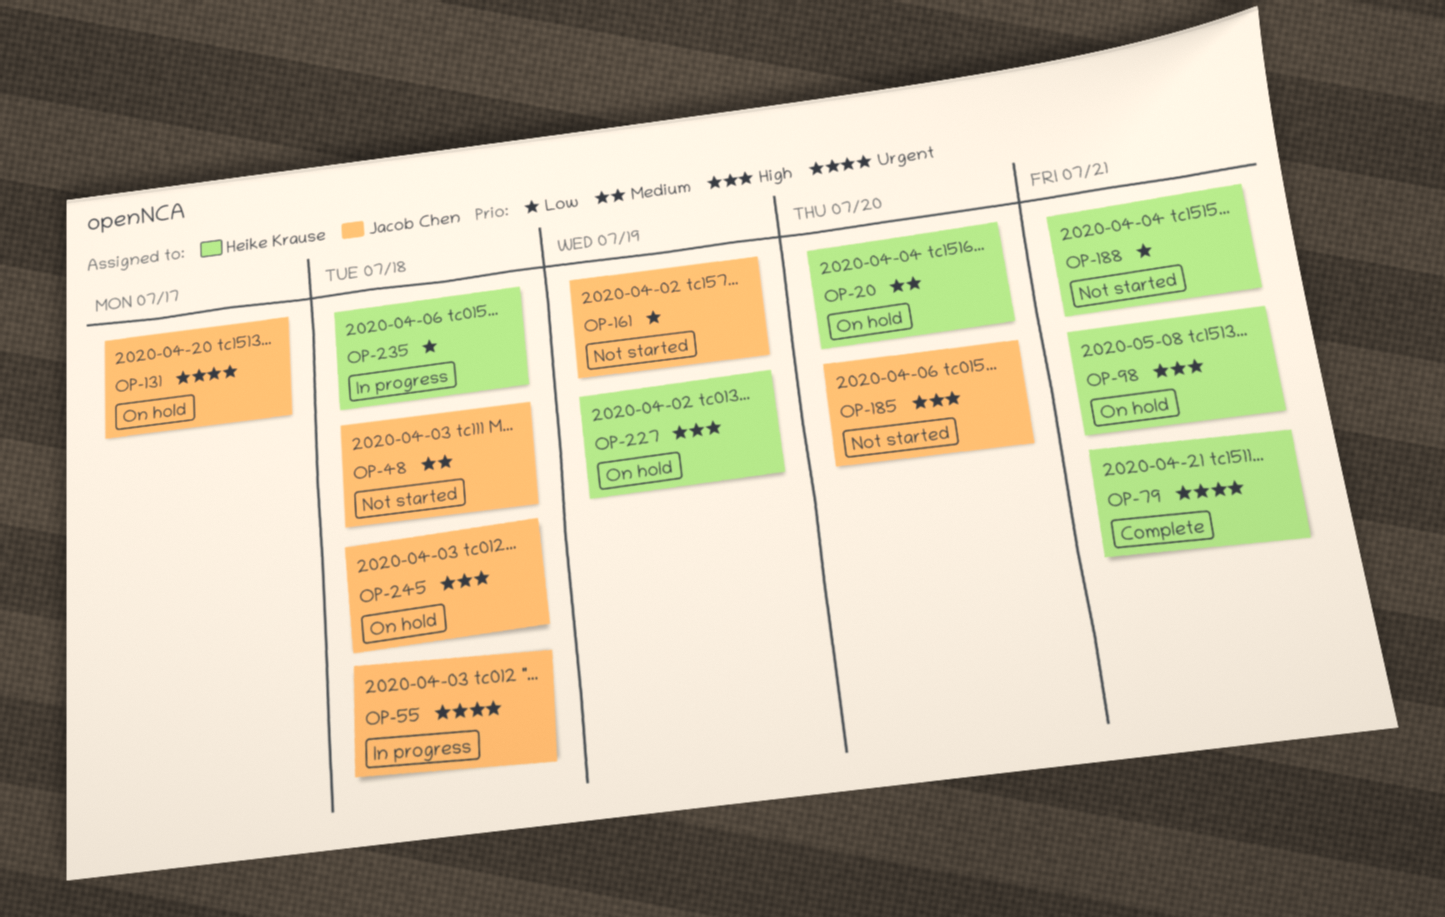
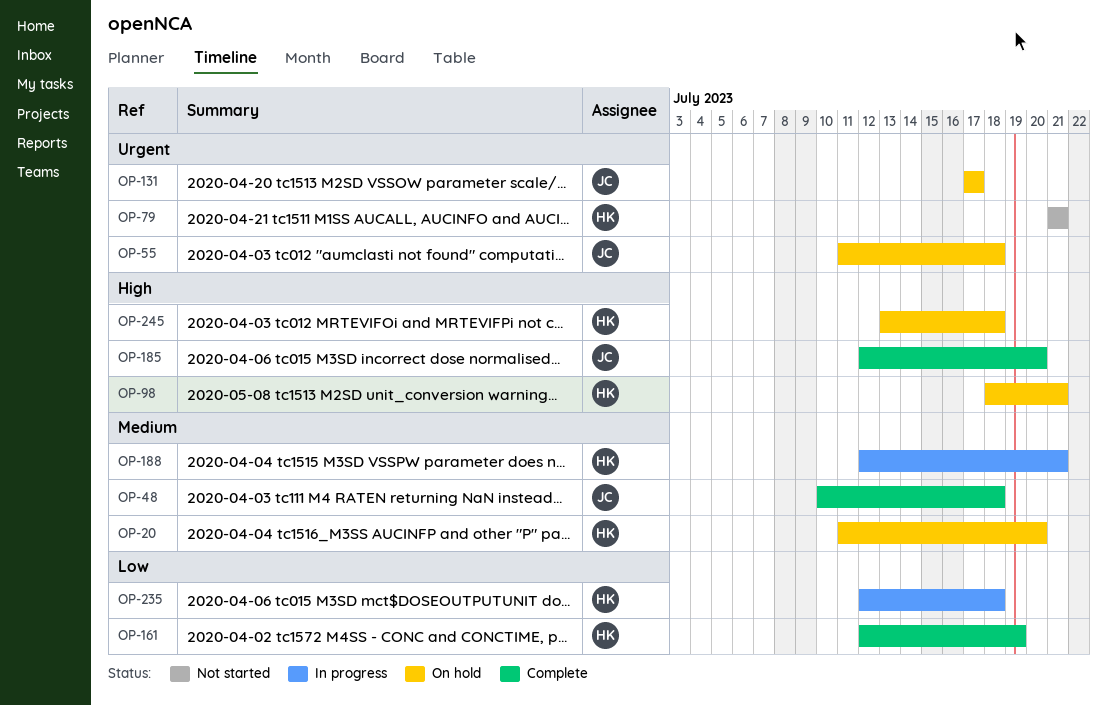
OP-48, status: Not started -> Complete
OP-55, status: In progress -> On hold
OP-79, status: Complete -> Not started
OP-161, status: Not started -> Complete
OP-161, owner: Jacob Chen -> Heike Krause
OP-185, status: Not started -> Complete
OP-188, status: Not started -> In progress
OP-188, priority: Low -> Medium
OP-227: present -> none
OP-245, owner: Jacob Chen -> Heike Krause

